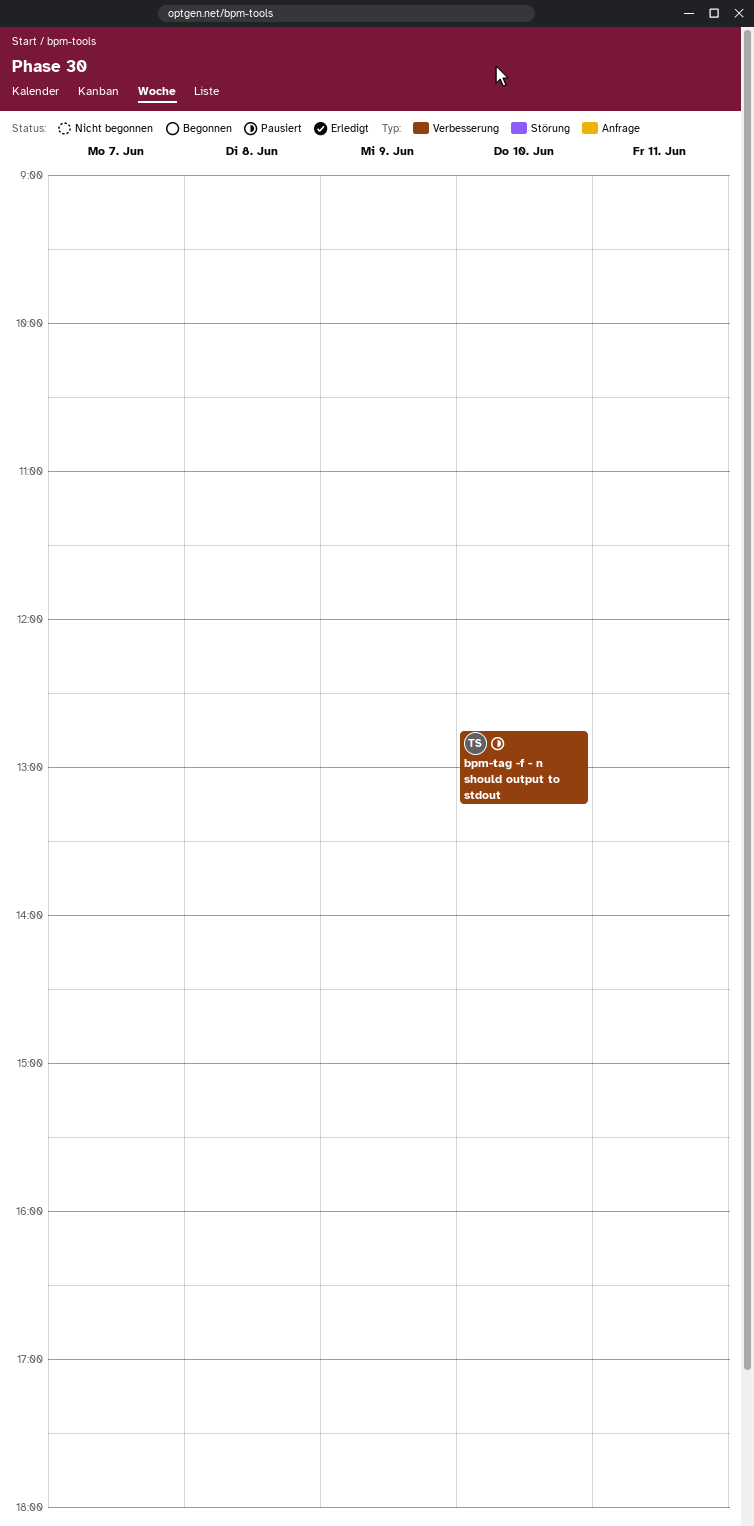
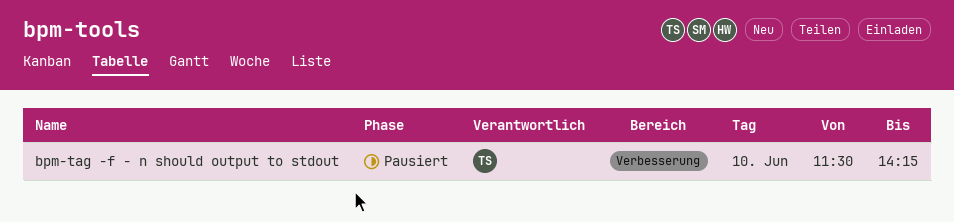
bpm-tag -f - n should output to stdout, begins: 12:45 -> 11:30
bpm-tag -f - n should output to stdout, ends: 13:15 -> 14:15

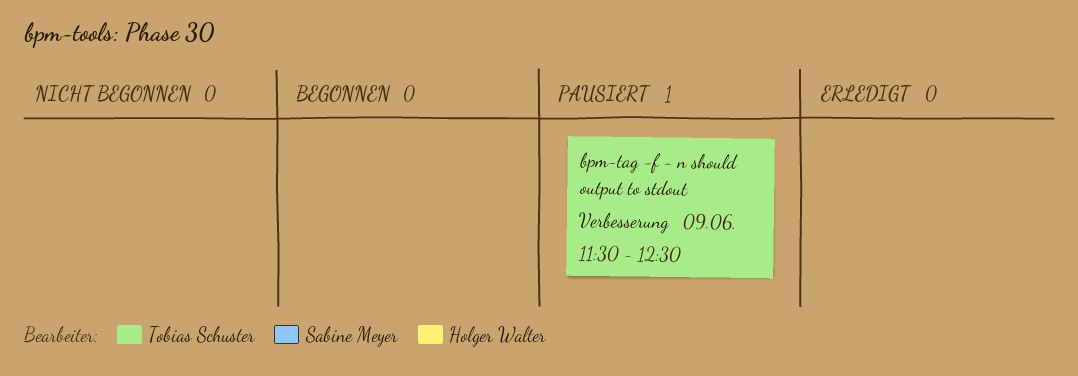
bpm-tag -f - n should output to stdout, day: Jun 10 -> Jun 9
bpm-tag -f - n should output to stdout, ends: 14:15 -> 12:30

